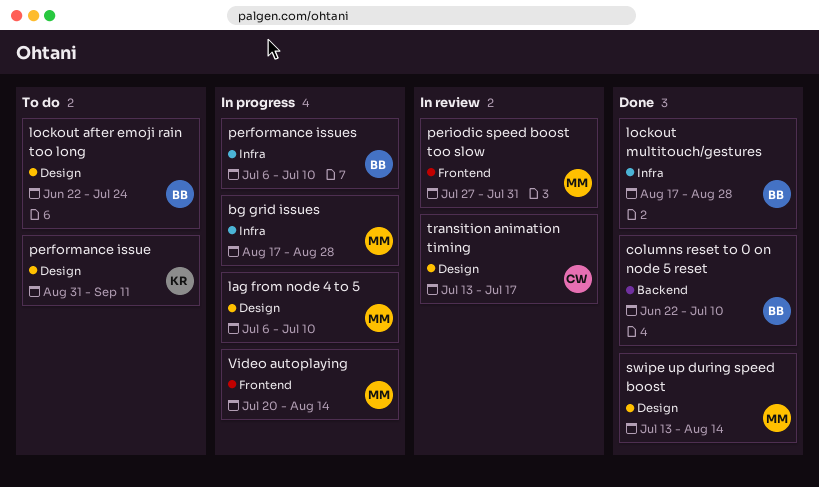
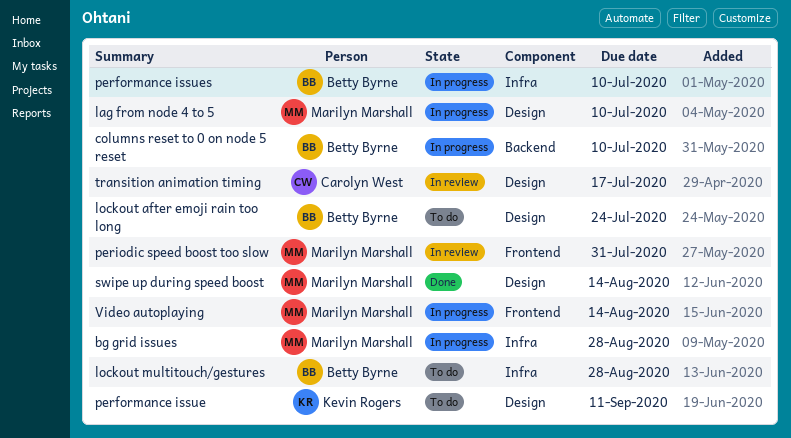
columns reset to 0 on node 5 reset, status: Done -> In progress
lockout multitouch/gestures, status: Done -> To do

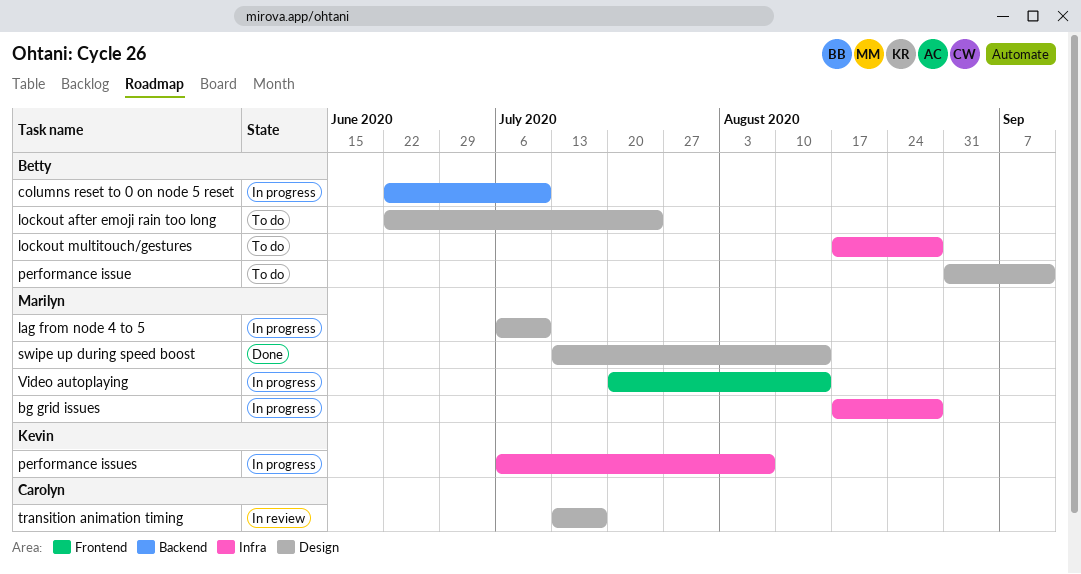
performance issue, owner: Kevin Rogers -> Betty Byrne
performance issues, owner: Betty Byrne -> Kevin Rogers
performance issues, due: Jul 10 -> Aug 7
periodic speed boost too slow: present -> none

